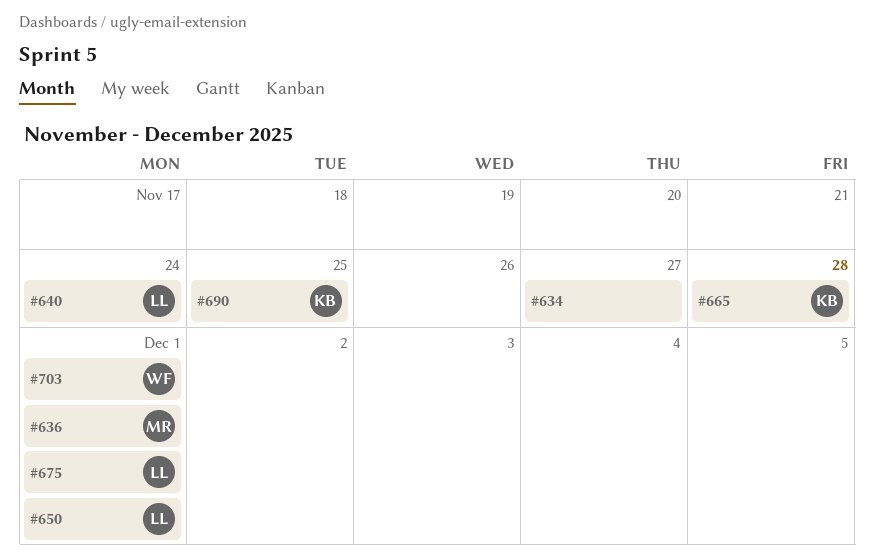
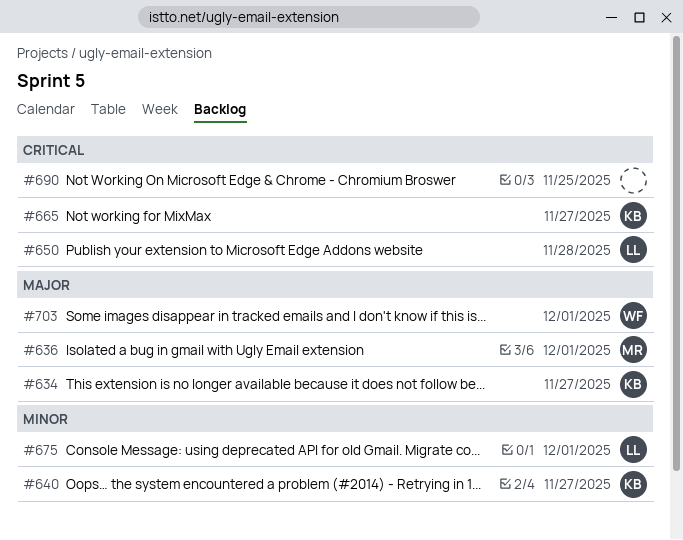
#634, owner: none -> KB
#640, owner: LL -> KB
#640, due: Nov 24 -> Nov 27
#650, due: Dec 1 -> Nov 28
#665, due: Nov 28 -> Nov 27
#690, owner: KB -> none

